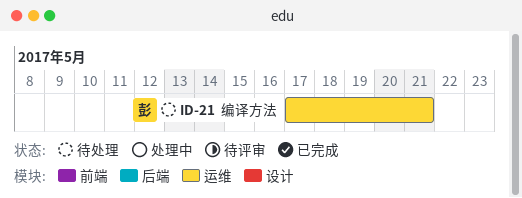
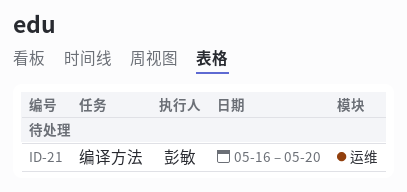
ID-21, start: May 17 -> May 16
ID-21, due: May 21 -> May 20

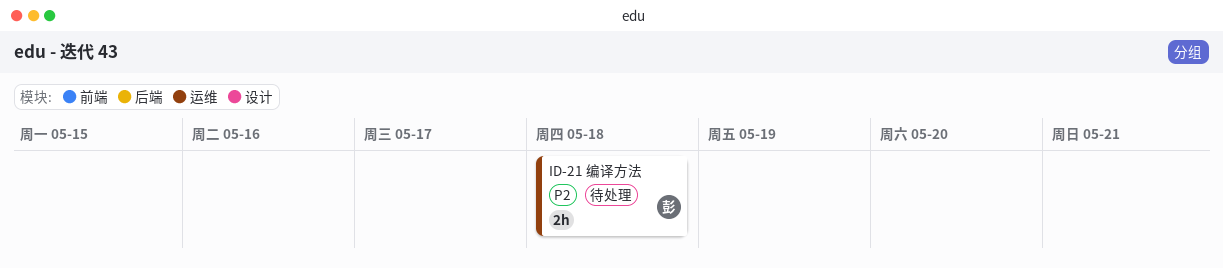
ID-21, due: May 20 -> May 18

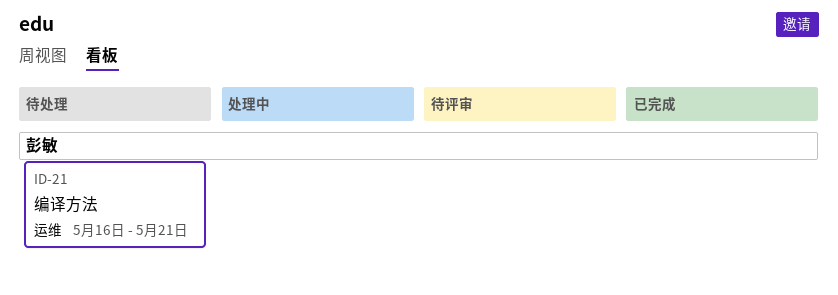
ID-21, due: May 18 -> May 21

